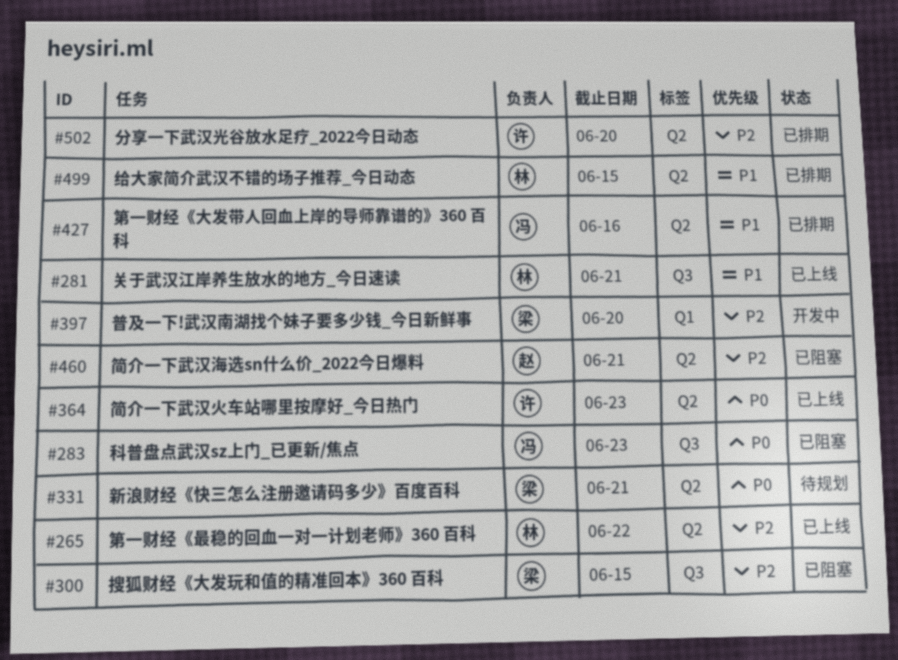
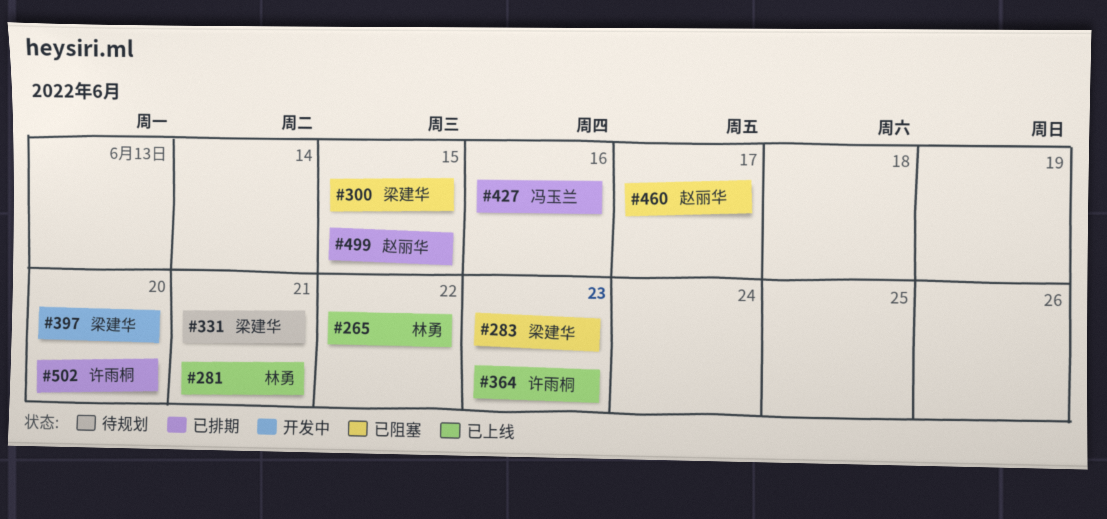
#283, owner: 冯玉兰 -> 梁建华
#460, due: Jun 21 -> Jun 17
#499, owner: 林勇 -> 赵丽华

